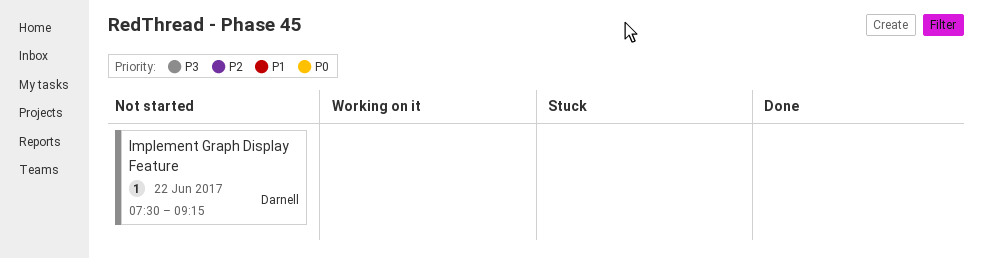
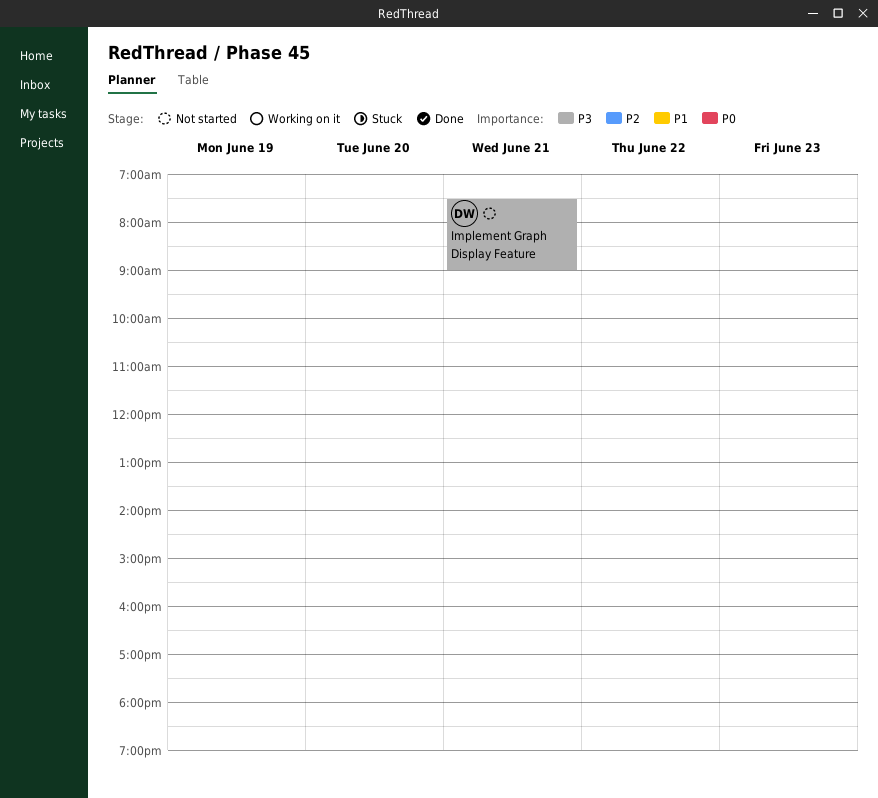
Implement Graph Display Feature, day: Jun 22 -> Jun 21
Implement Graph Display Feature, ends: 09:15 -> 09:00

